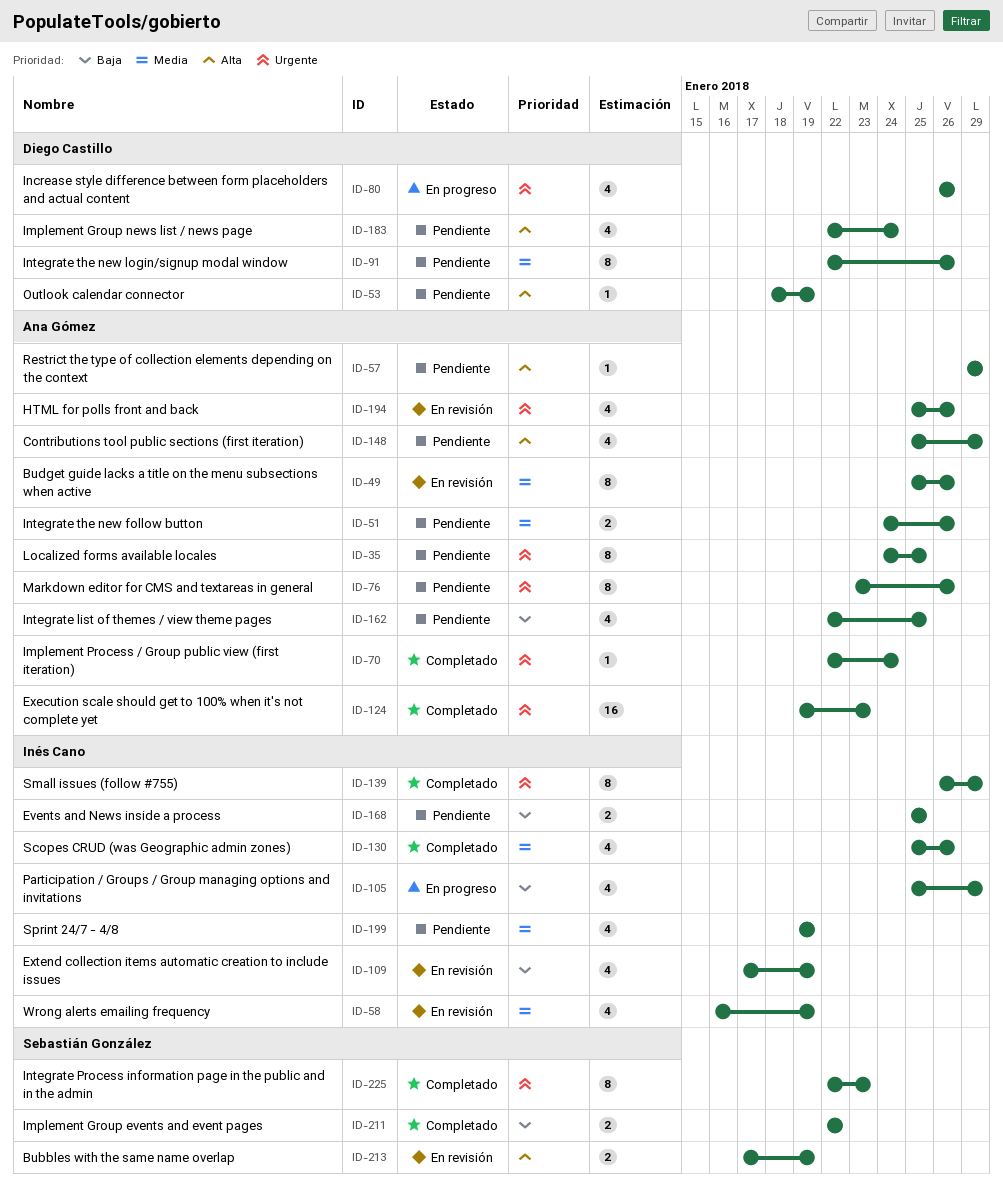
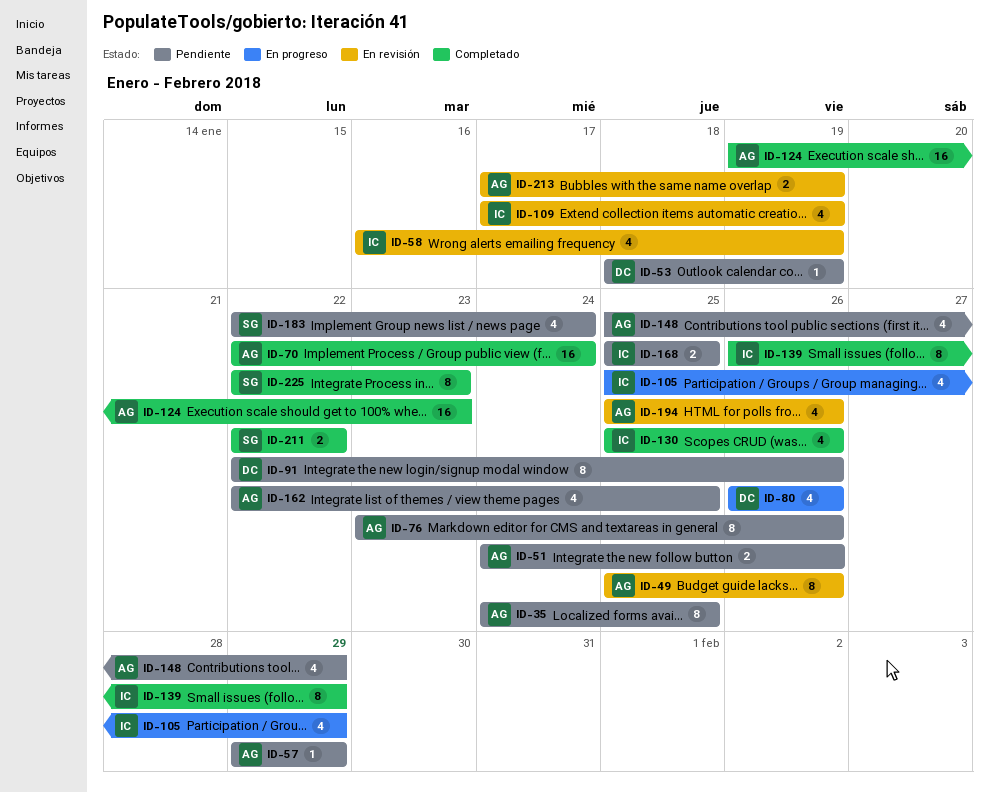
ID-70, estimate: 1 -> 16
ID-183, owner: Diego Castillo -> Sebastián González
ID-199: present -> none
ID-213, owner: Sebastián González -> Ana Gómez

